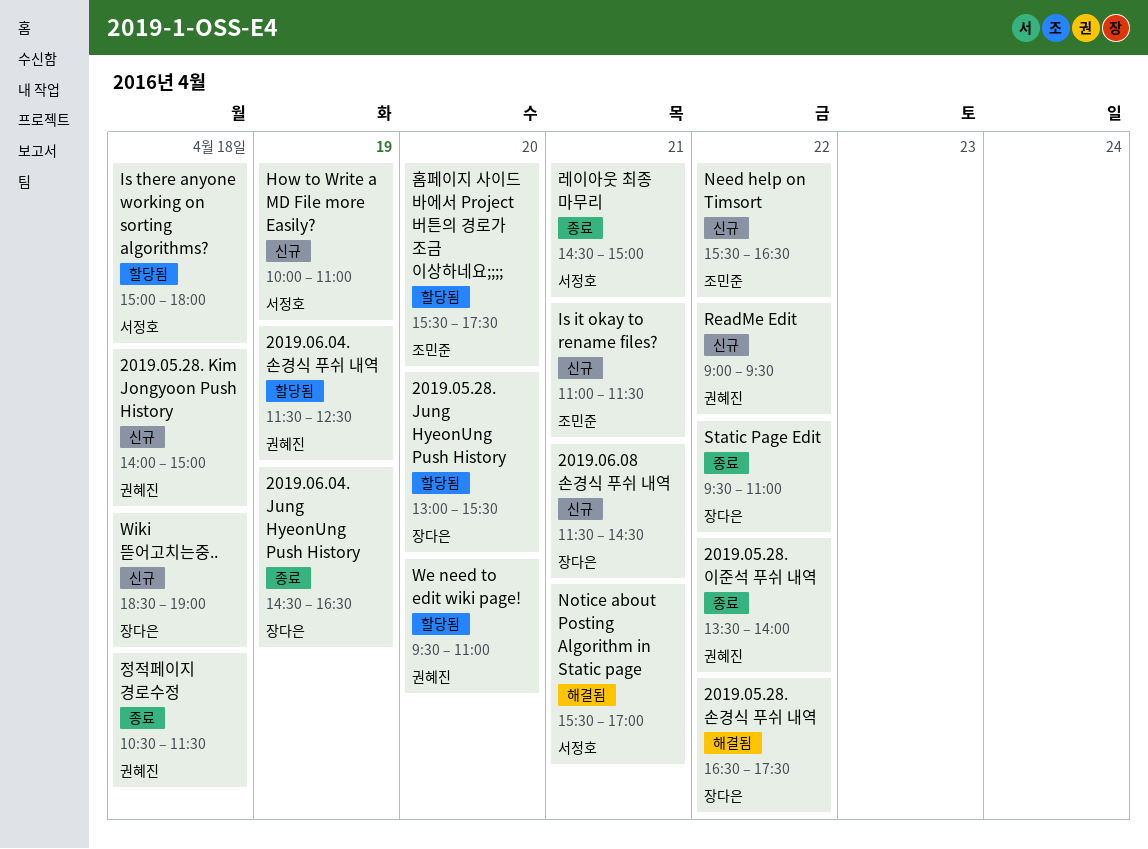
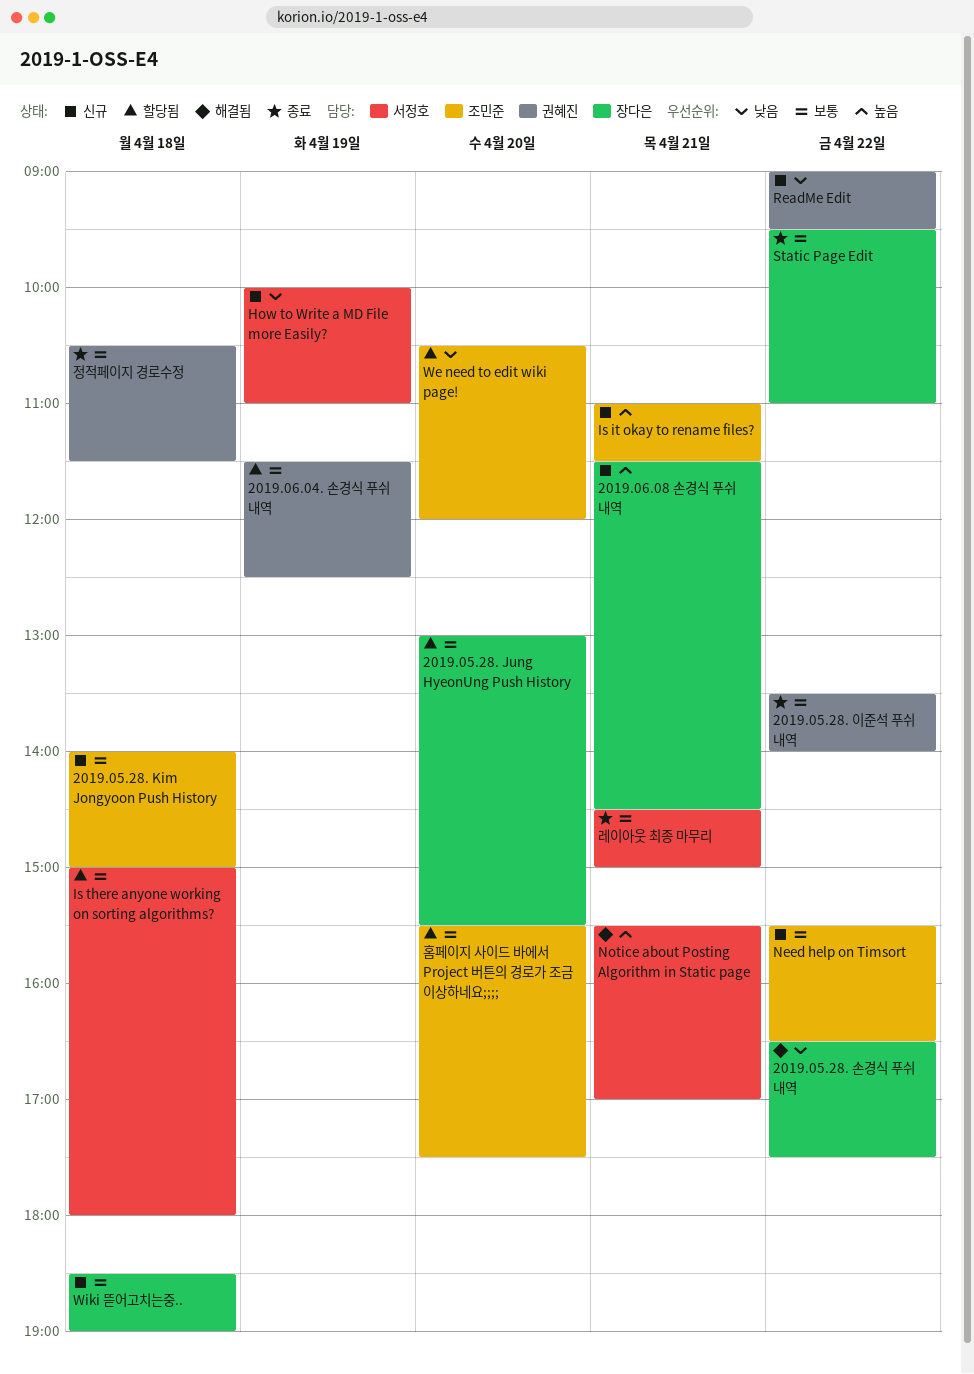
2019.05.28. Kim Jongyoon Push History, owner: 권혜진 -> 조민준
2019.06.04. Jung HyeonUng Push History: present -> none
We need to edit wiki page!, owner: 권혜진 -> 조민준
We need to edit wiki page!, begins: 09:30 -> 10:30
We need to edit wiki page!, ends: 11:00 -> 12:00

